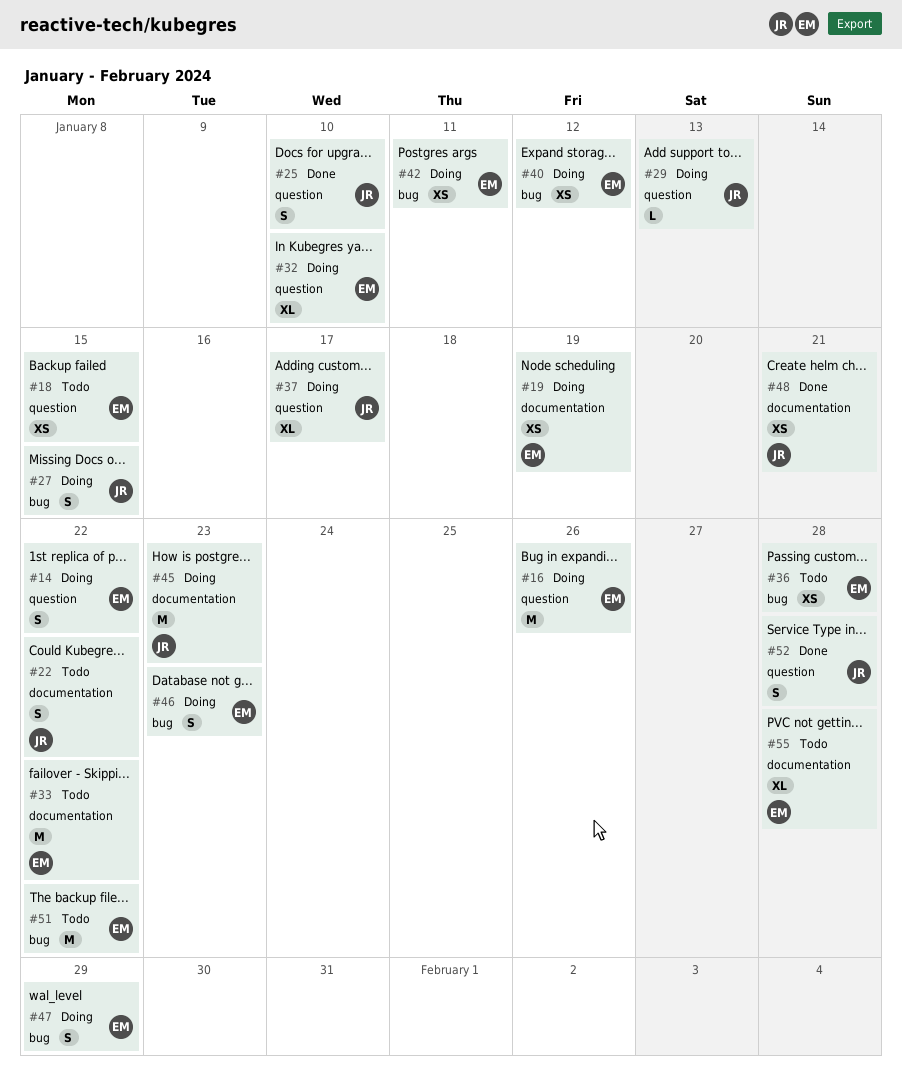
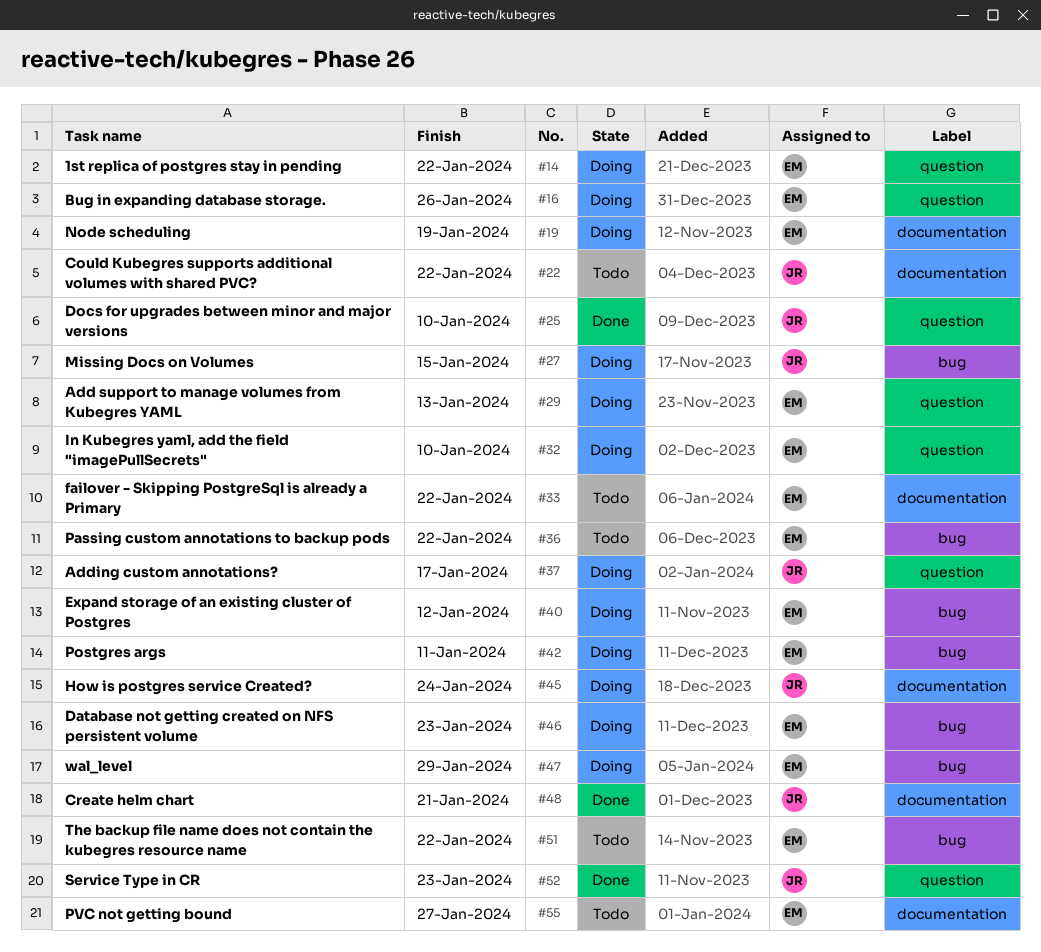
#18: present -> none
#29, owner: JR -> EM
#36, due: Jan 28 -> Jan 22
#45, due: Jan 23 -> Jan 24
#52, due: Jan 28 -> Jan 23
#55, due: Jan 28 -> Jan 27

